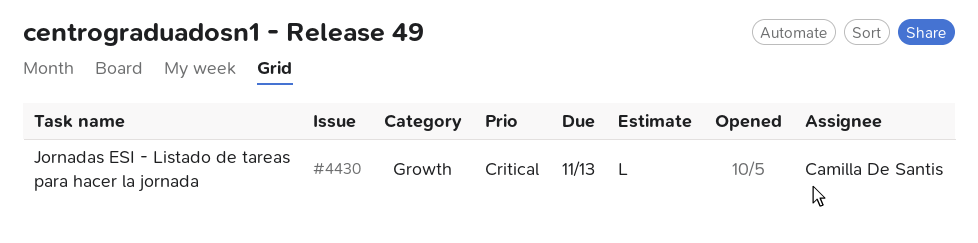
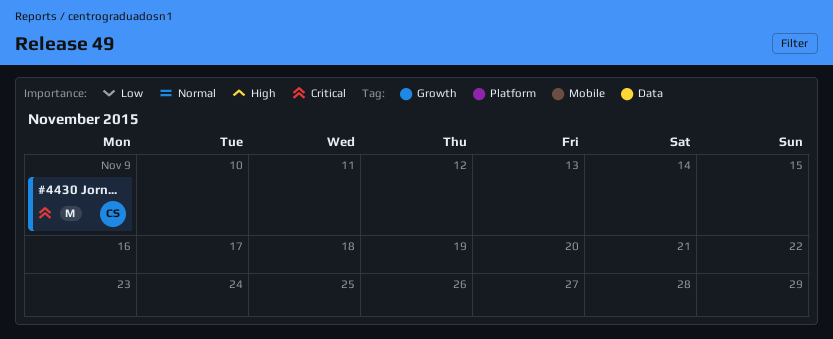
#4430, estimate: L -> M
#4430, due: Nov 13 -> Nov 9

